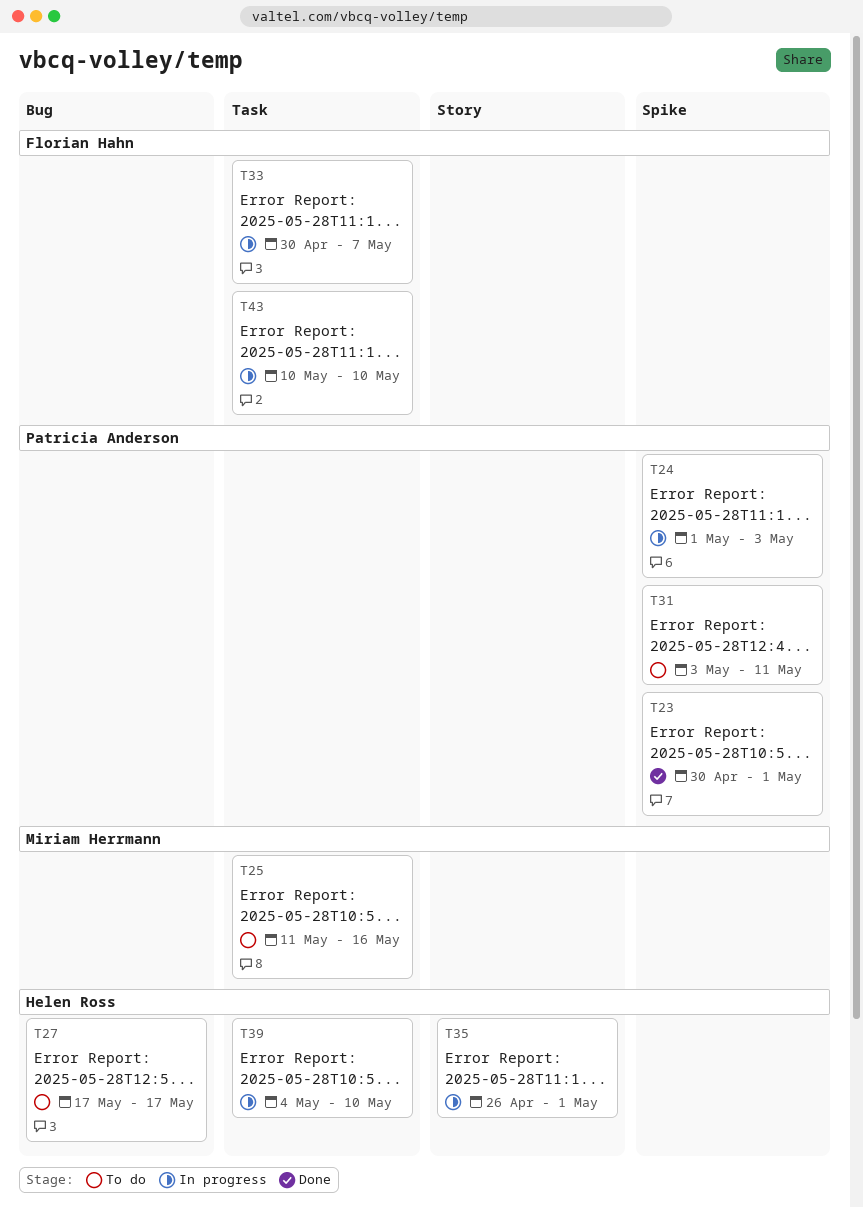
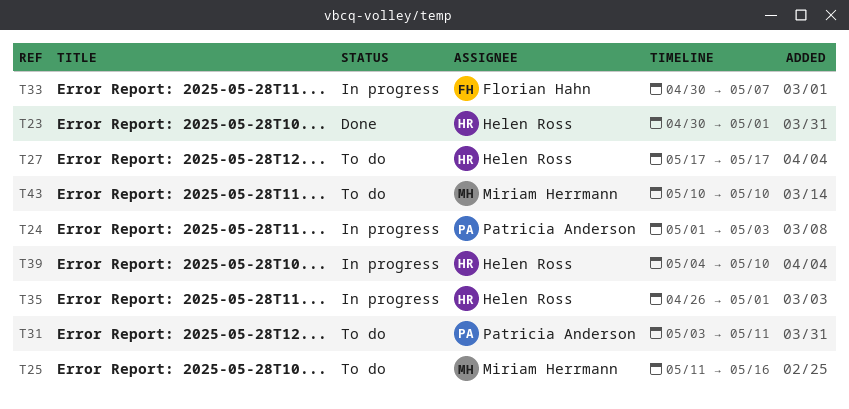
T23, owner: Patricia Anderson -> Helen Ross
T43, status: In progress -> To do
T43, owner: Florian Hahn -> Miriam Herrmann

